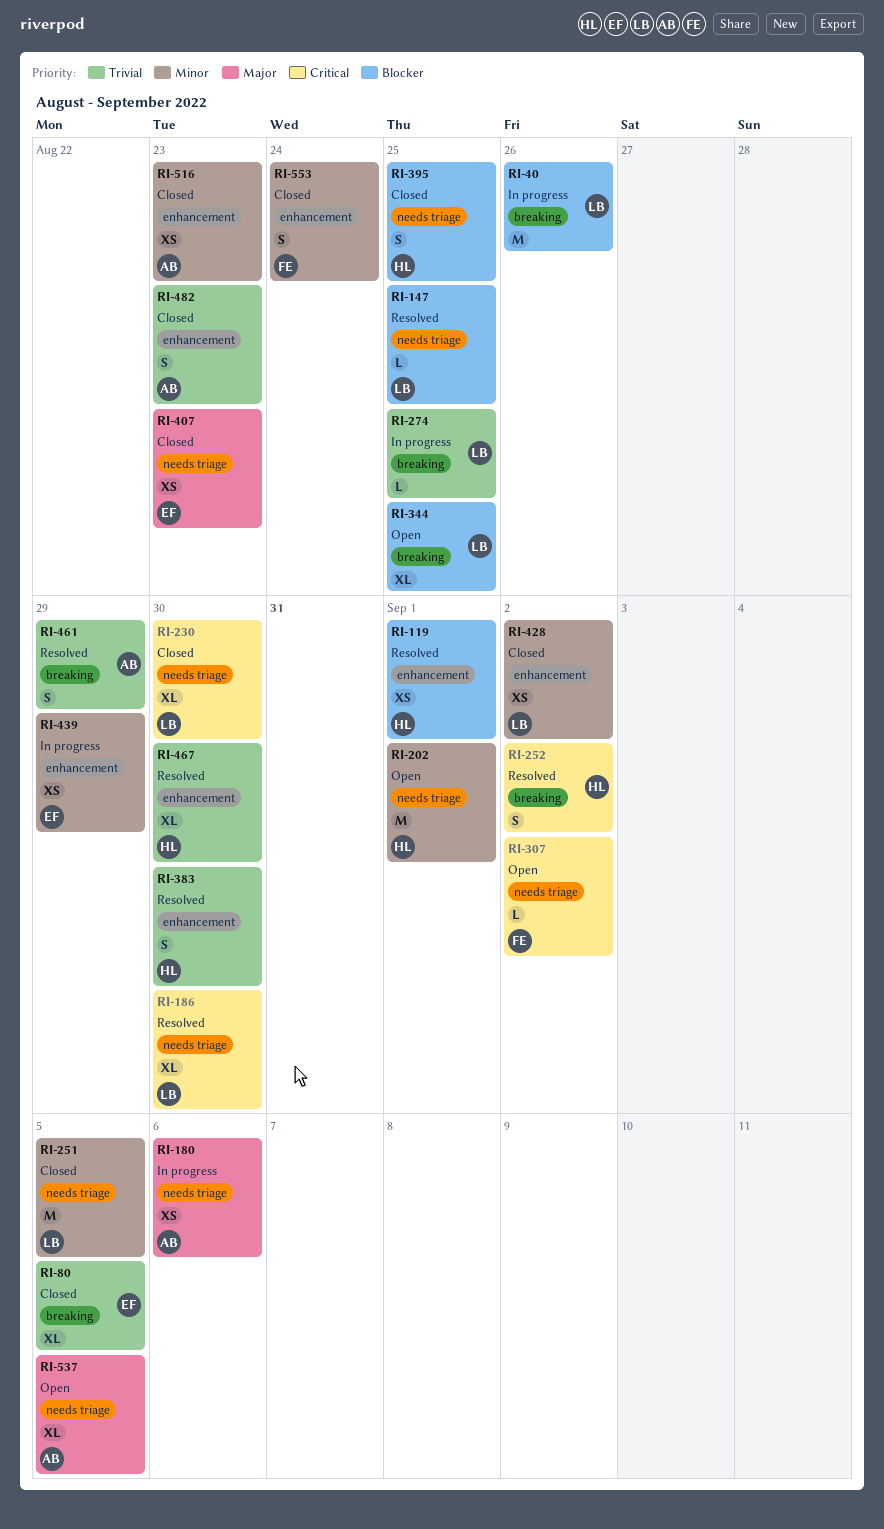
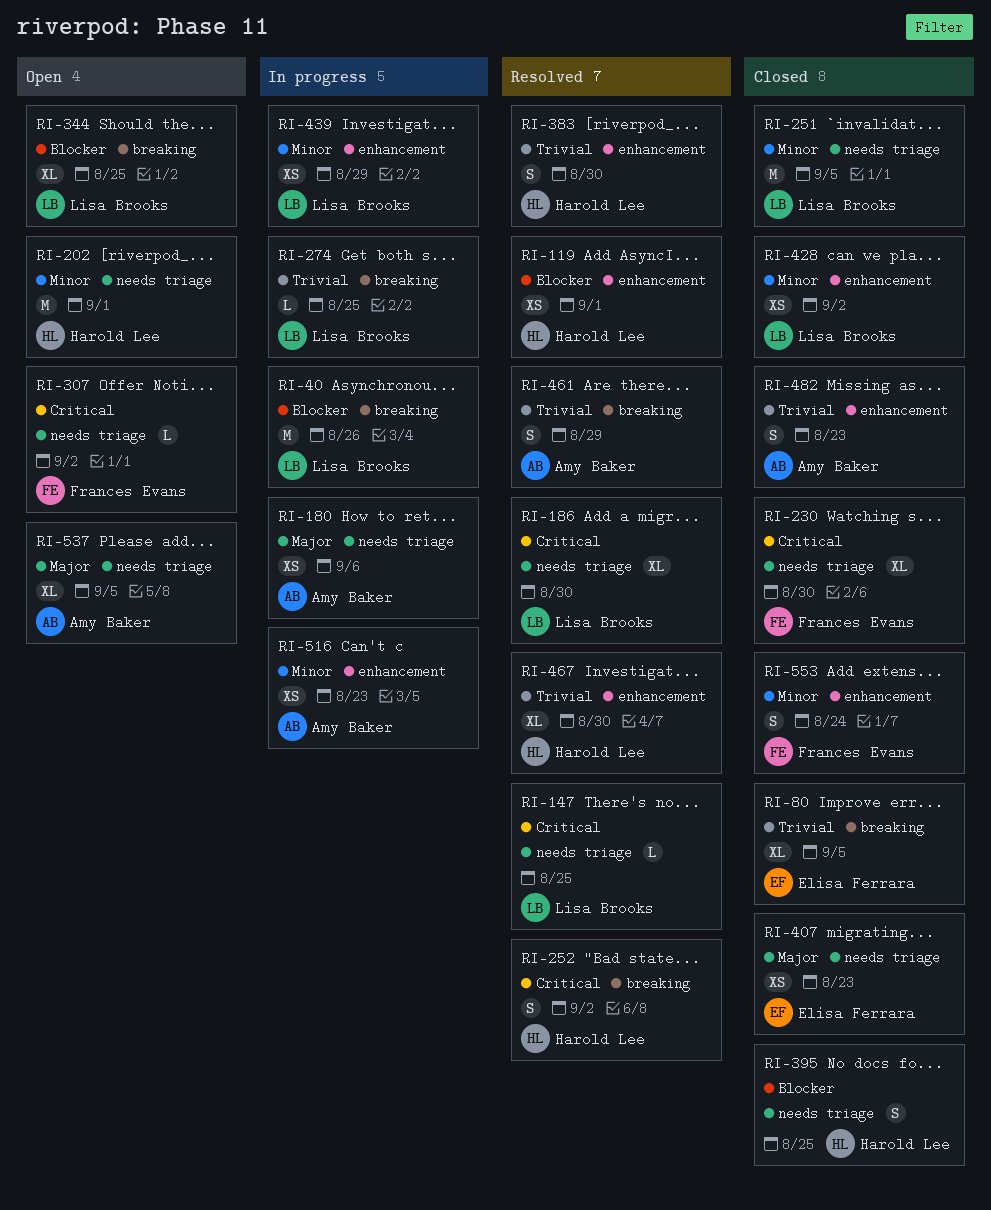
RI-147, priority: Blocker -> Critical
RI-230, owner: Lisa Brooks -> Frances Evans
RI-439, owner: Elisa Ferrara -> Lisa Brooks
RI-516, status: Closed -> In progress

